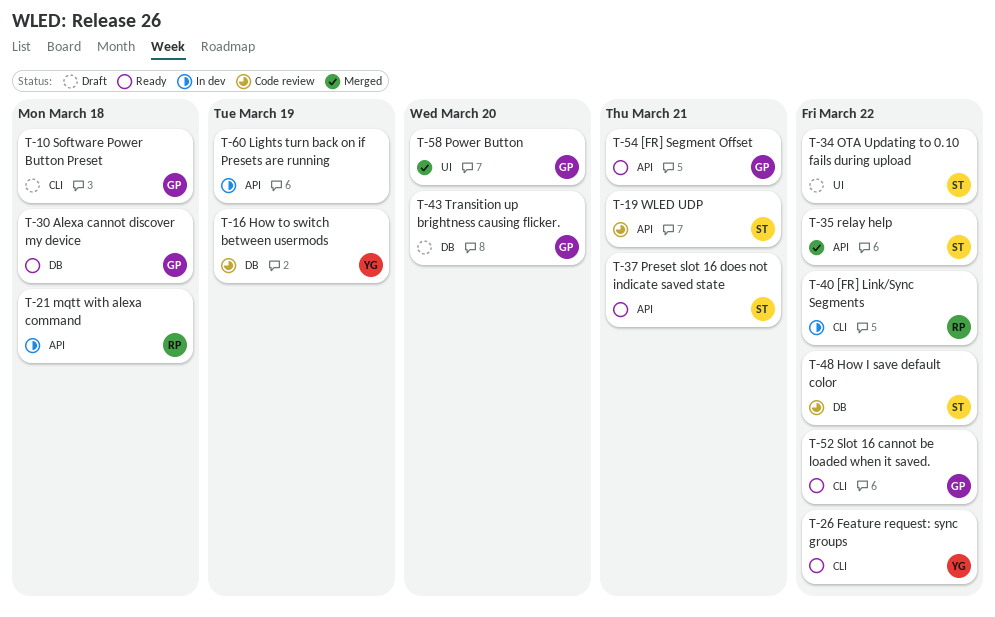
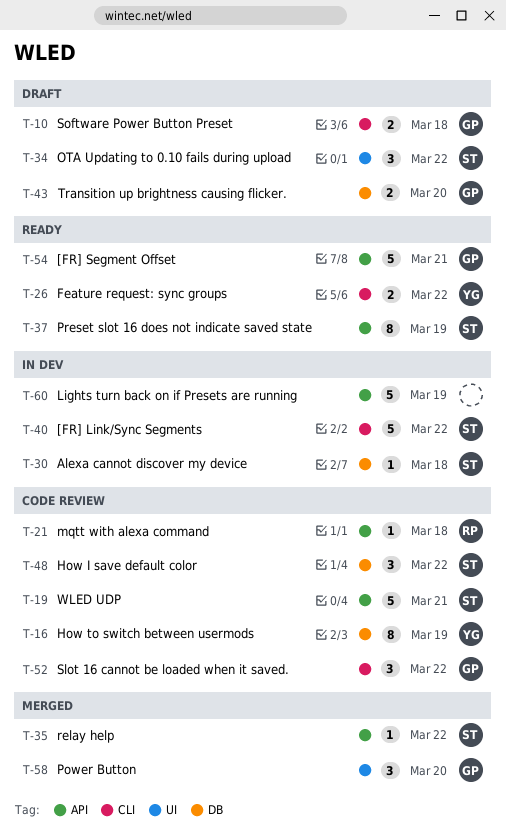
T-21, status: In dev -> Code review
T-30, status: Ready -> In dev
T-30, owner: GP -> ST
T-37, due: Mar 21 -> Mar 19
T-40, owner: RP -> ST
T-52, status: Ready -> Code review

